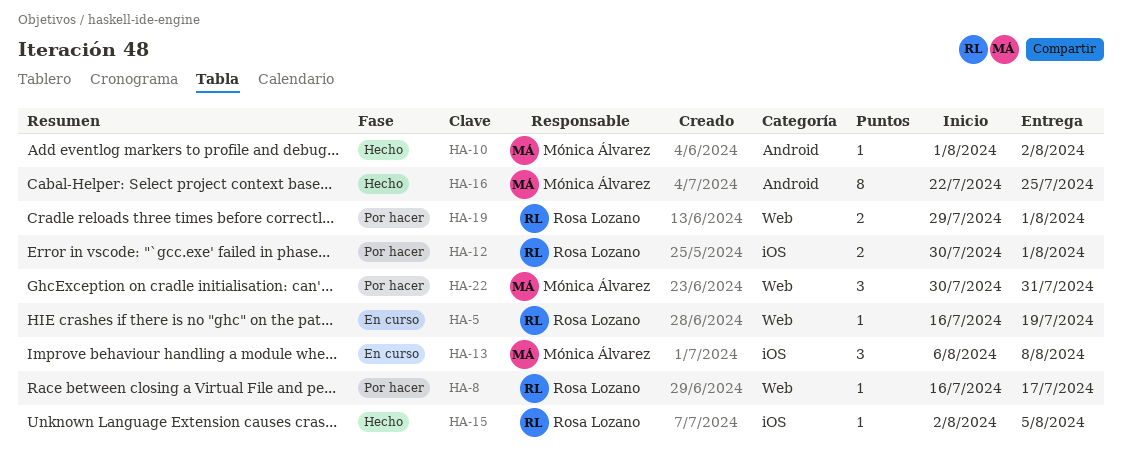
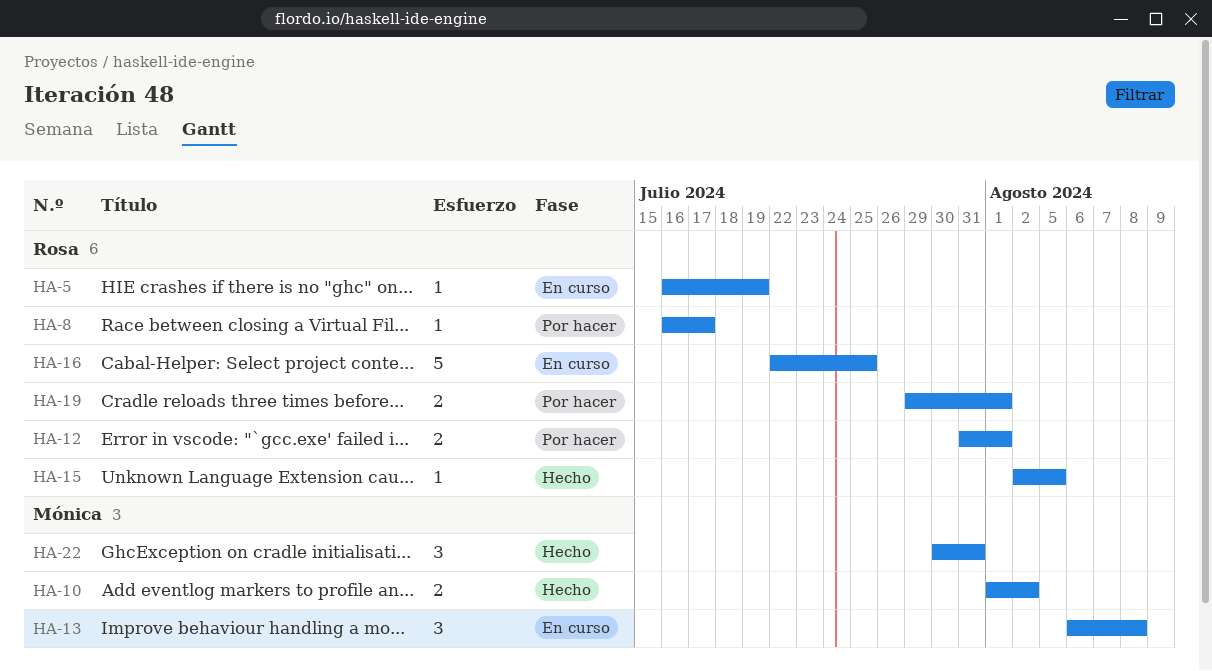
HA-10, estimate: 1 -> 2
HA-12, start: Jul 30 -> Jul 31
HA-16, status: Hecho -> En curso
HA-16, owner: Mónica Álvarez -> Rosa Lozano
HA-16, estimate: 8 -> 5
HA-22, status: Por hacer -> Hecho

